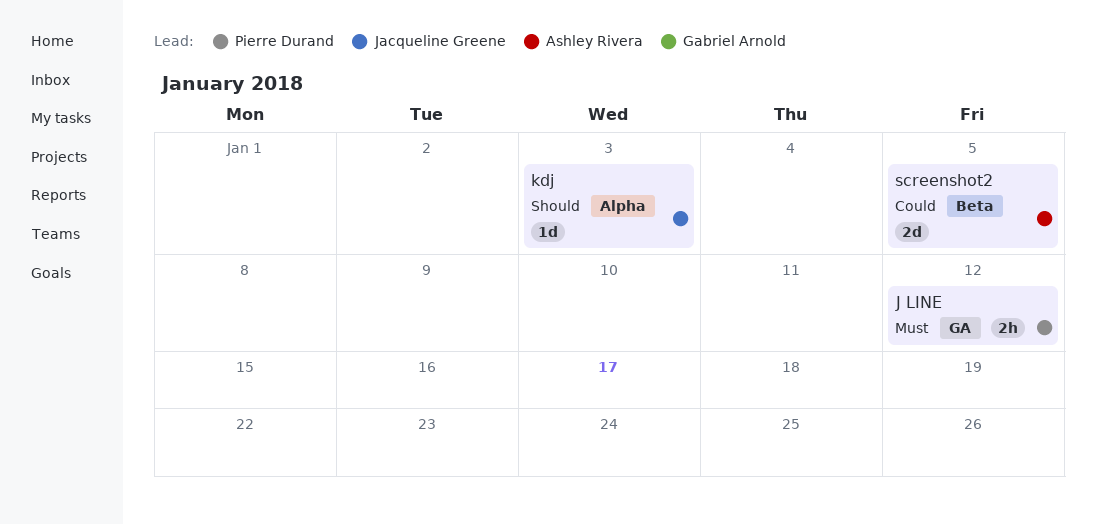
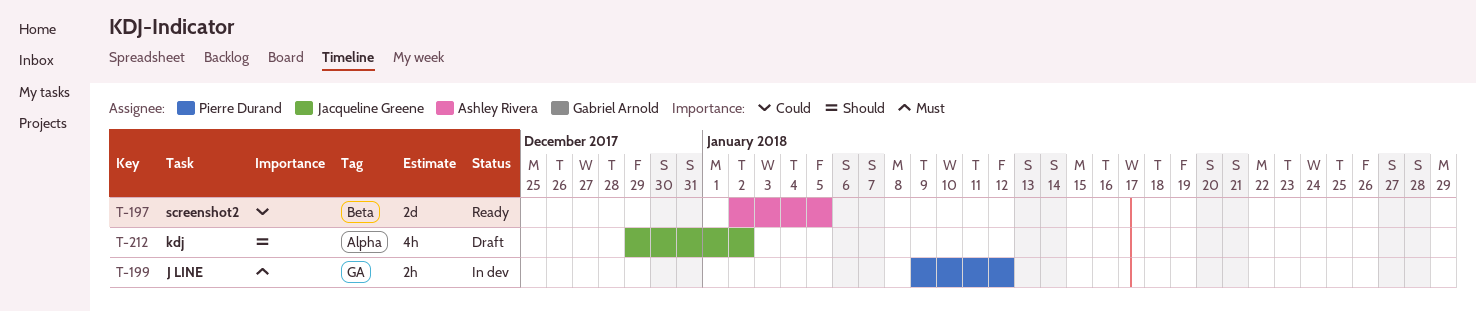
kdj, estimate: 1d -> 4h
kdj, due: Jan 3 -> Jan 2

